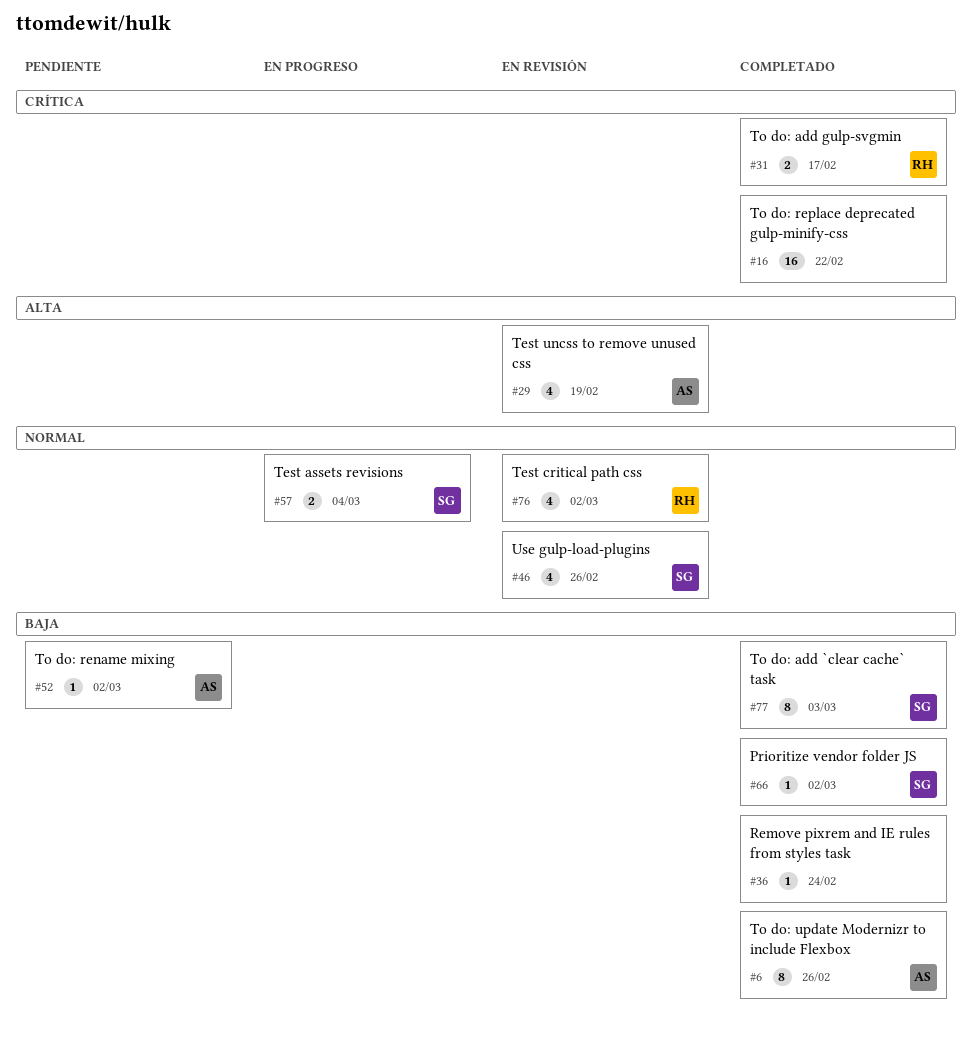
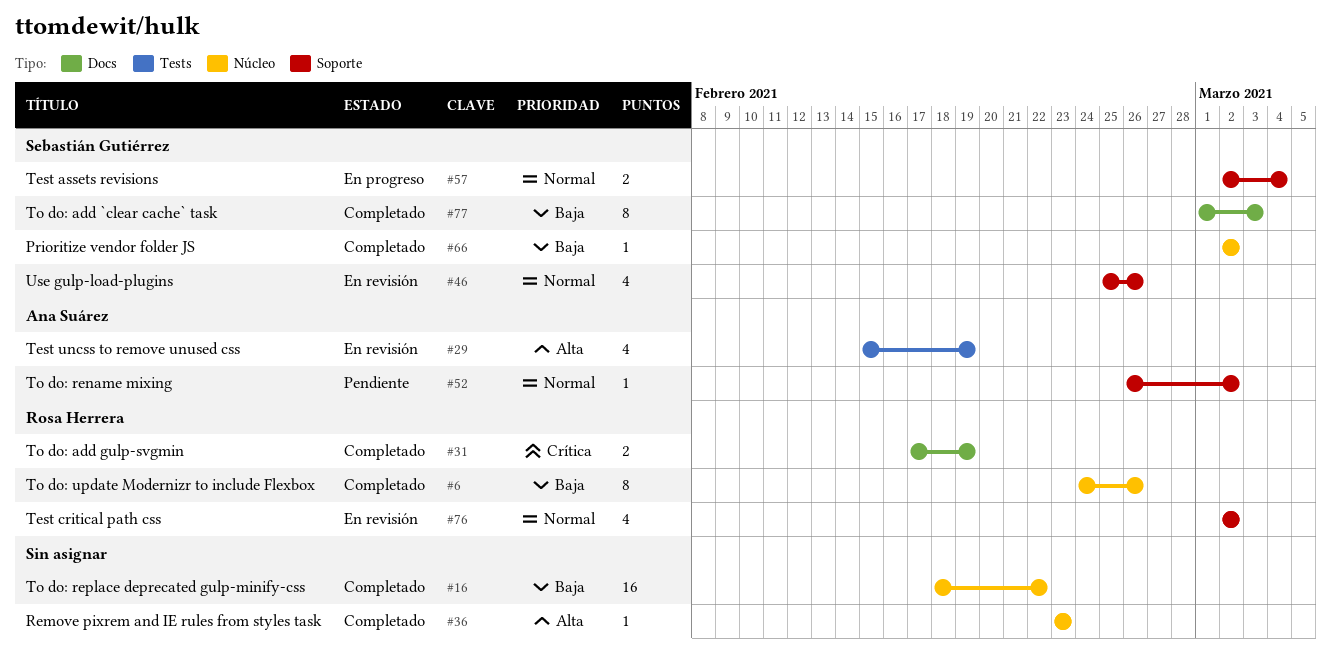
#6, owner: Ana Suárez -> Rosa Herrera
#16, priority: Crítica -> Baja
#31, due: Feb 17 -> Feb 19
#36, priority: Baja -> Alta
#36, due: Feb 24 -> Feb 23
#52, priority: Baja -> Normal

